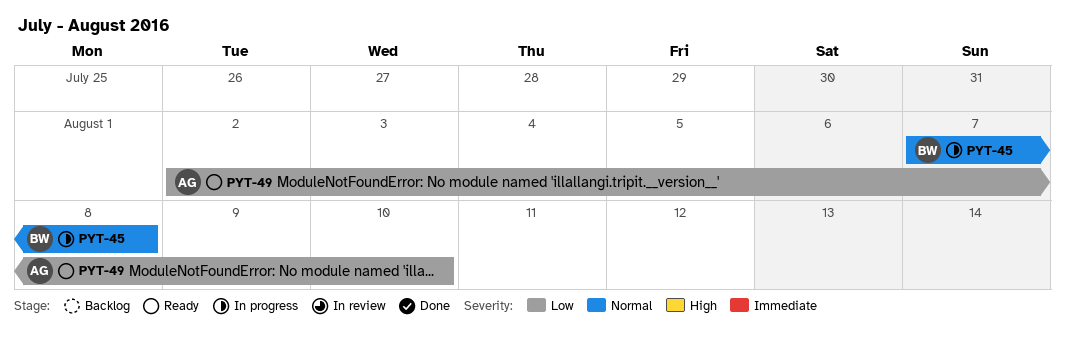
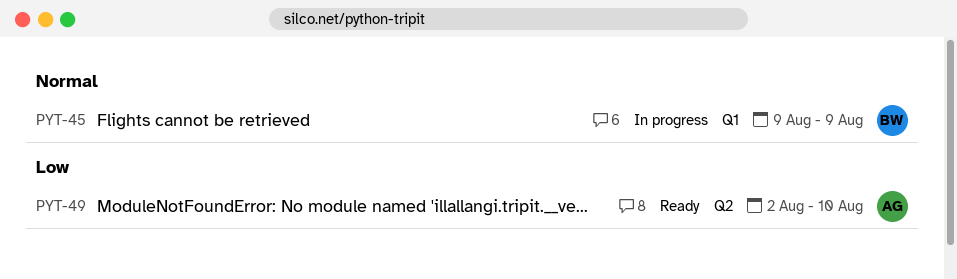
PYT-45, start: Aug 7 -> Aug 9
PYT-45, due: Aug 8 -> Aug 9

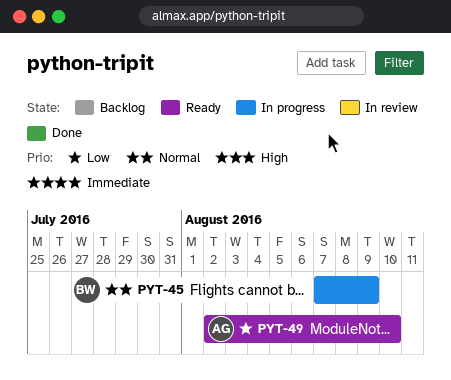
PYT-45, start: Aug 9 -> Aug 7

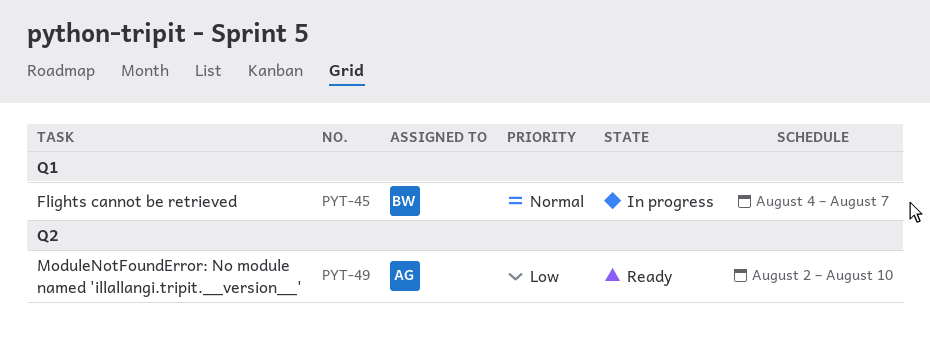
PYT-45, start: Aug 7 -> Aug 4
PYT-45, due: Aug 9 -> Aug 7

